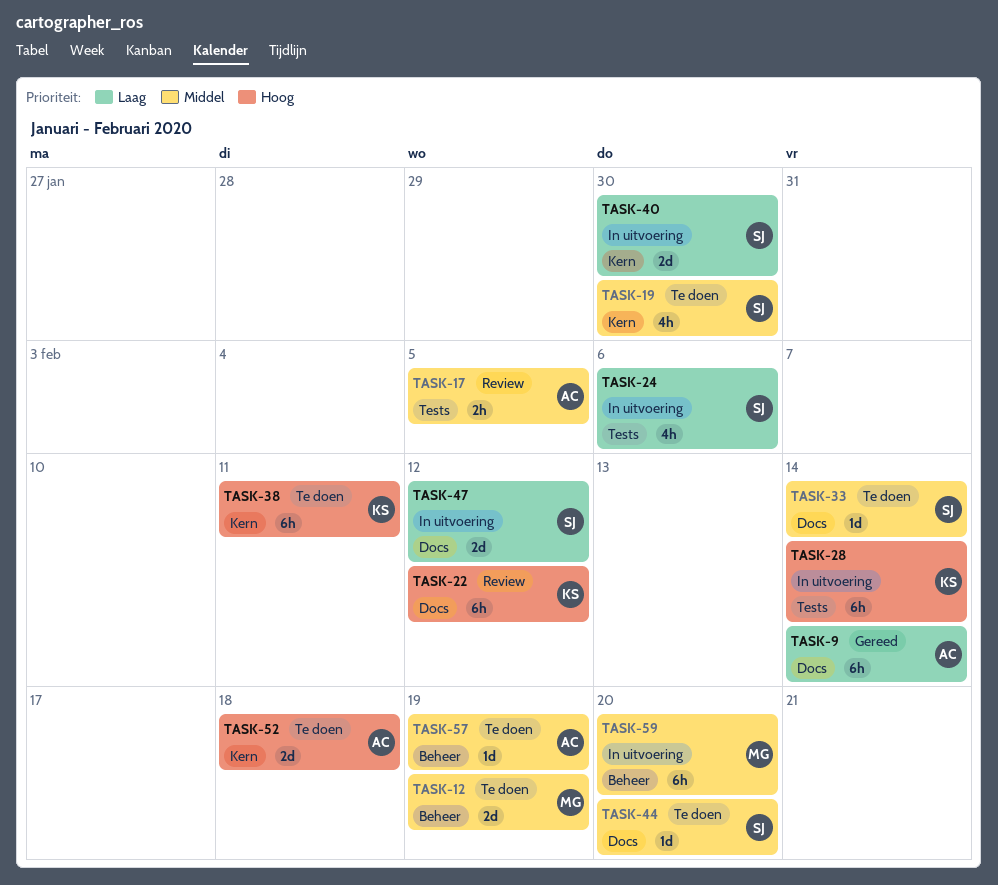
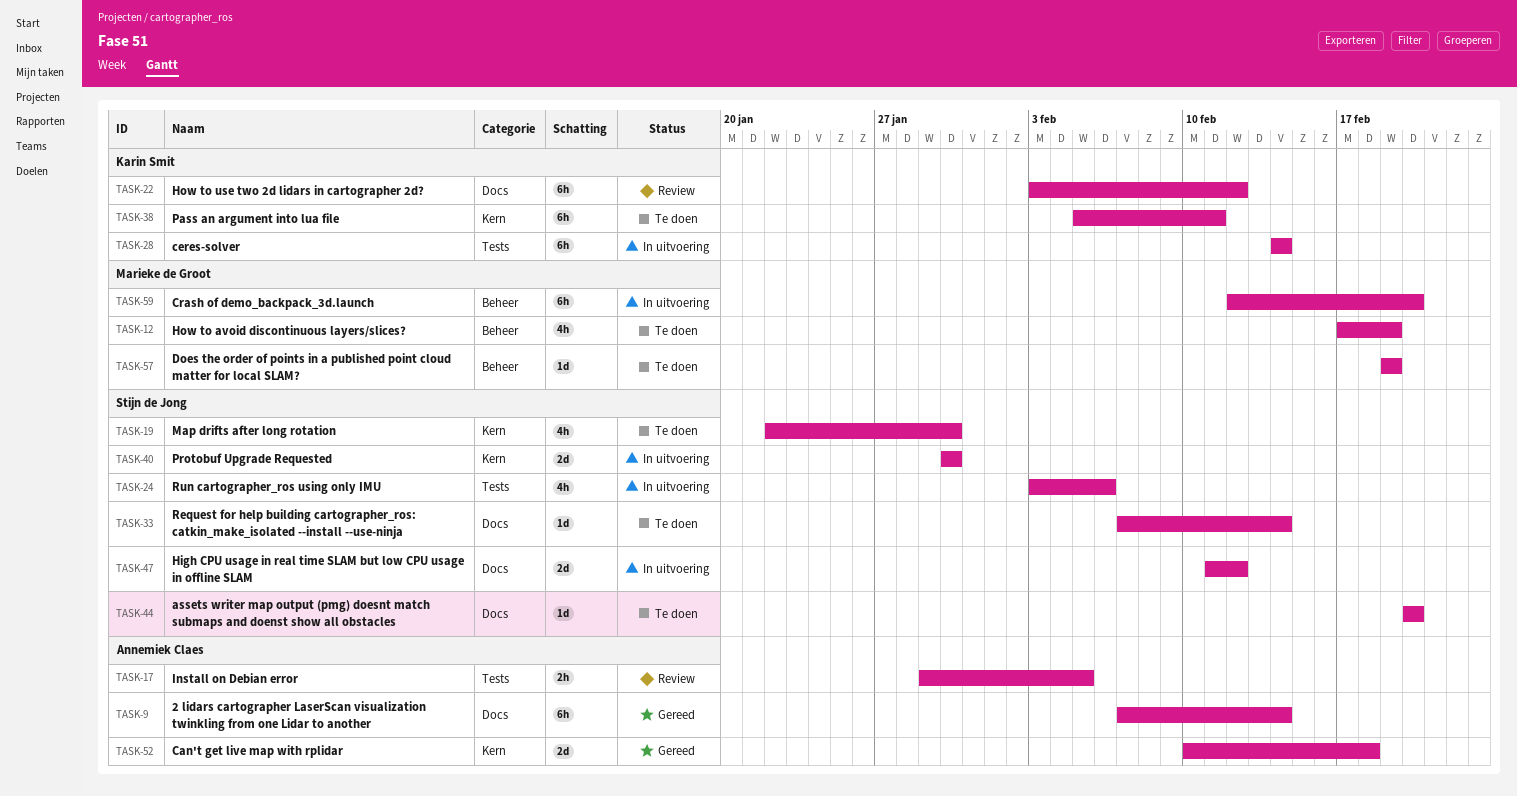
TASK-12, estimate: 2d -> 4h
TASK-52, status: Te doen -> Gereed
TASK-57, owner: Annemiek Claes -> Marieke de Groot

